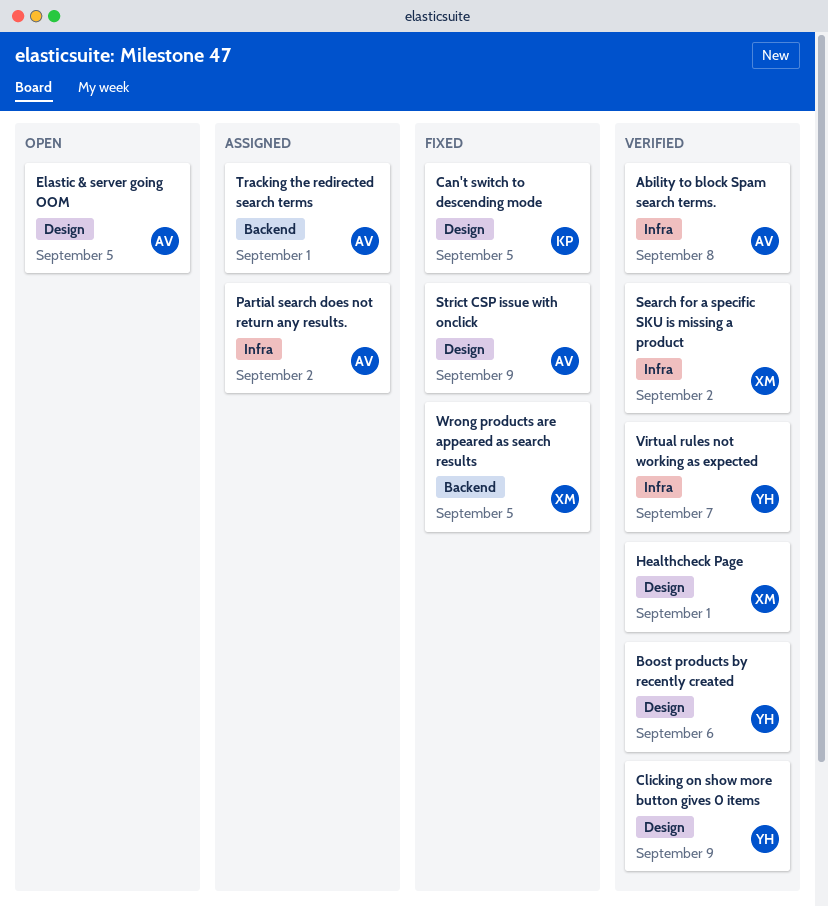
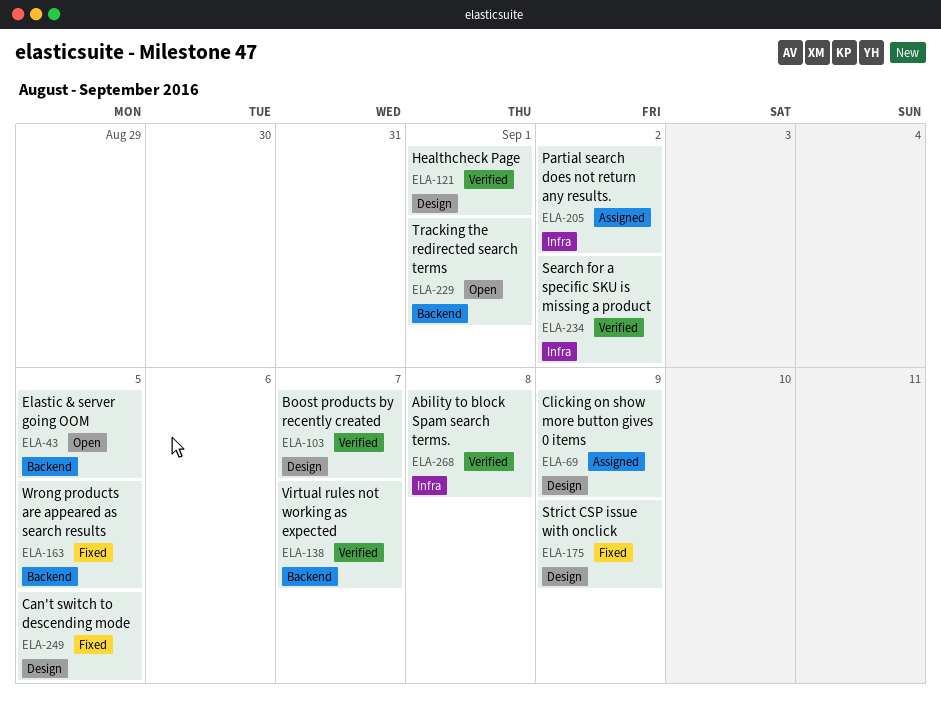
Boost products by recently created, due: Sep 6 -> Sep 7
Clicking on show more button gives 0 items, status: Verified -> Assigned
Elastic & server going OOM, label: Design -> Backend
Tracking the redirected search terms, status: Assigned -> Open
Virtual rules not working as expected, label: Infra -> Backend

